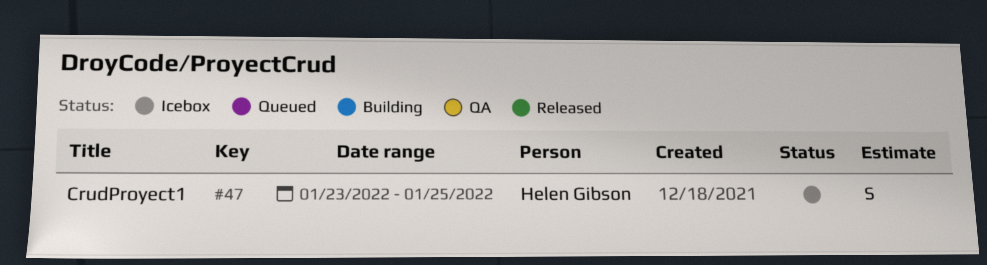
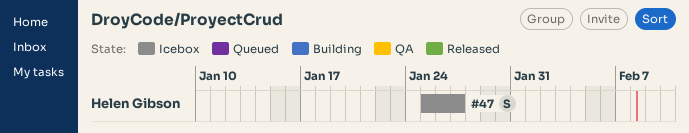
#47, start: Jan 23 -> Jan 25
#47, due: Jan 25 -> Jan 27

